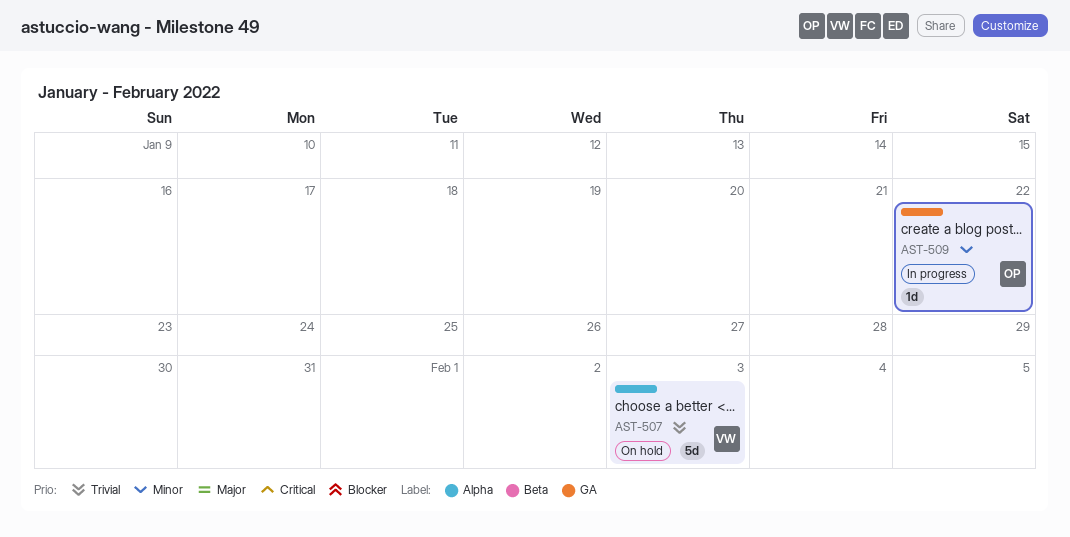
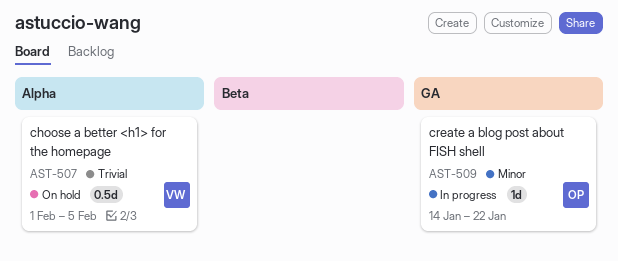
AST-507, estimate: 5d -> 0.5d
AST-507, due: Feb 3 -> Feb 5

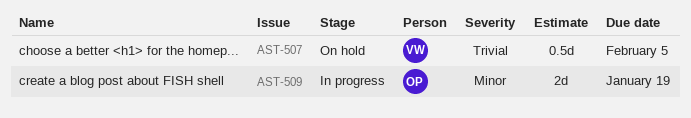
AST-509, estimate: 1d -> 2d
AST-509, due: Jan 22 -> Jan 19

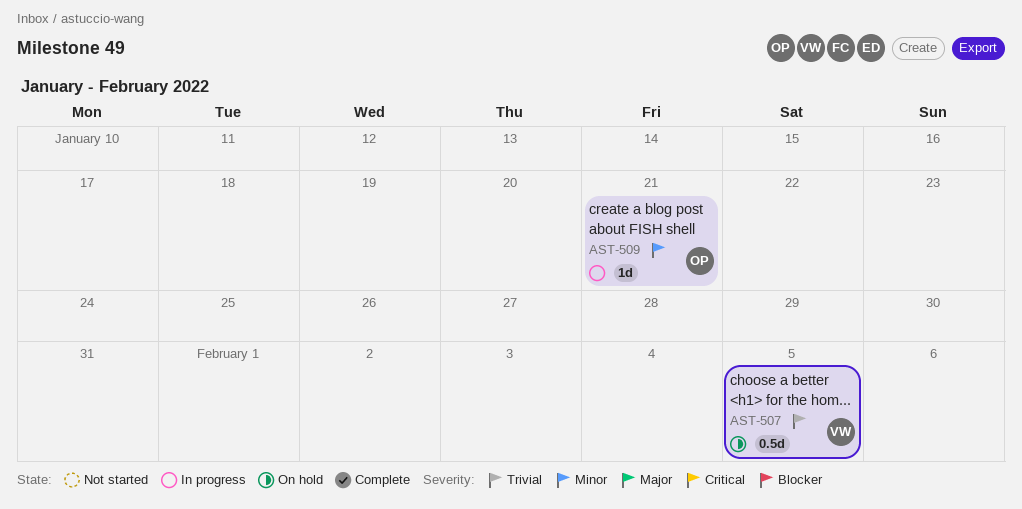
AST-509, estimate: 2d -> 1d
AST-509, due: Jan 19 -> Jan 21

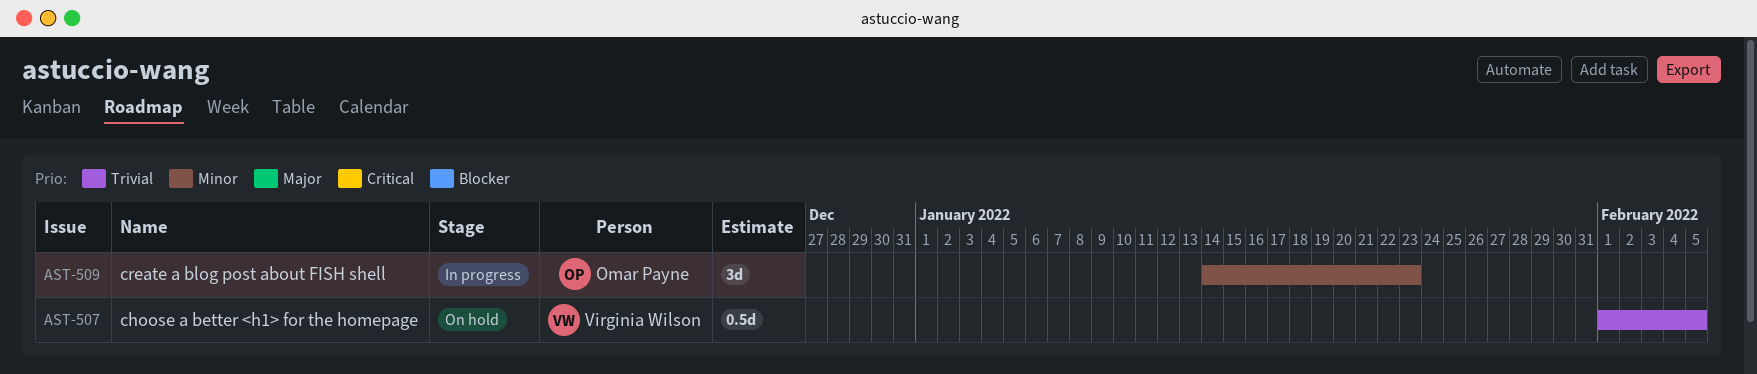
AST-509, estimate: 1d -> 3d
AST-509, due: Jan 21 -> Jan 23

